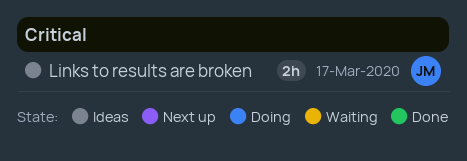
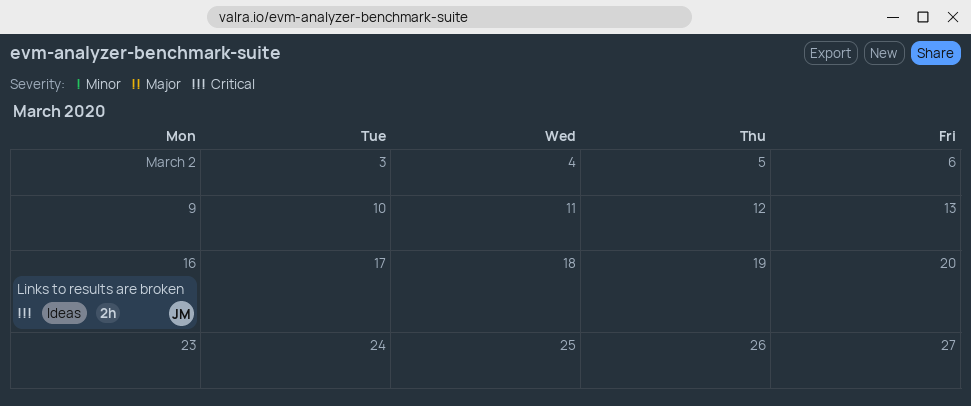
Links to results are broken, due: Mar 17 -> Mar 16

